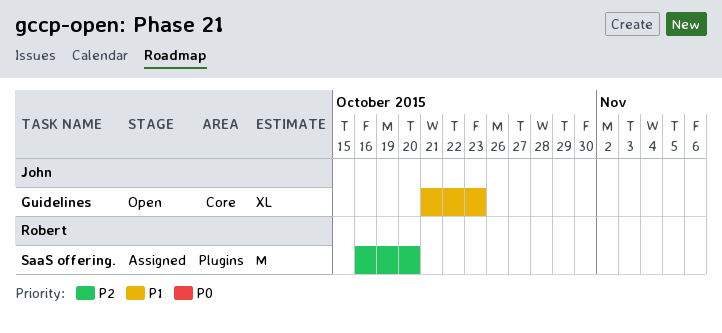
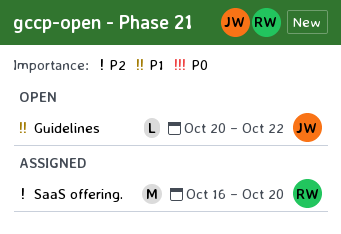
Guidelines, estimate: XL -> L
Guidelines, start: Oct 21 -> Oct 20
Guidelines, due: Oct 23 -> Oct 22

